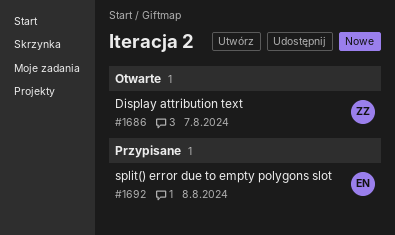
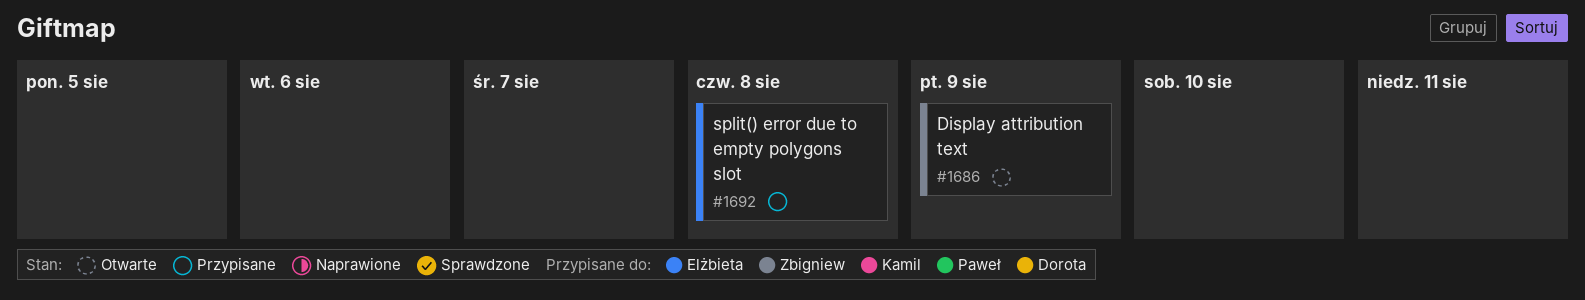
#1686, due: Aug 7 -> Aug 9

